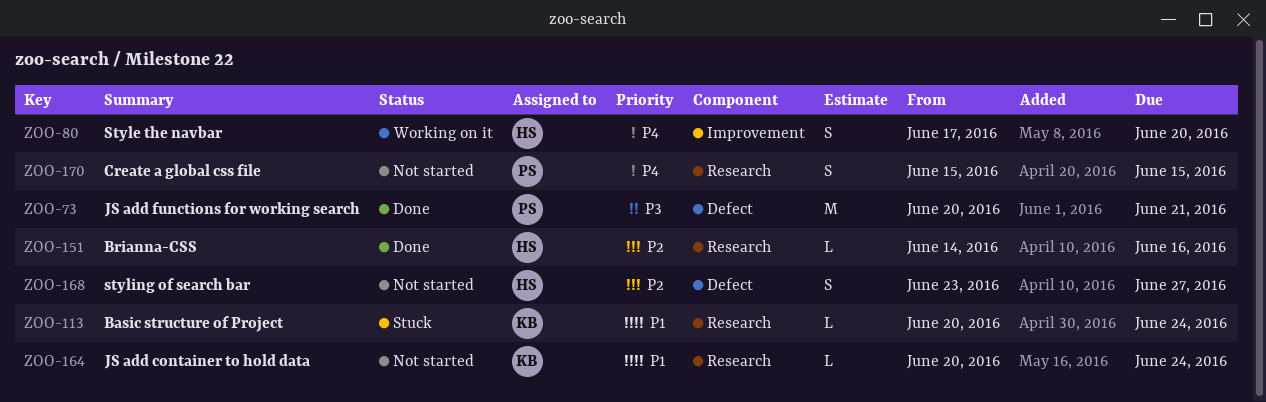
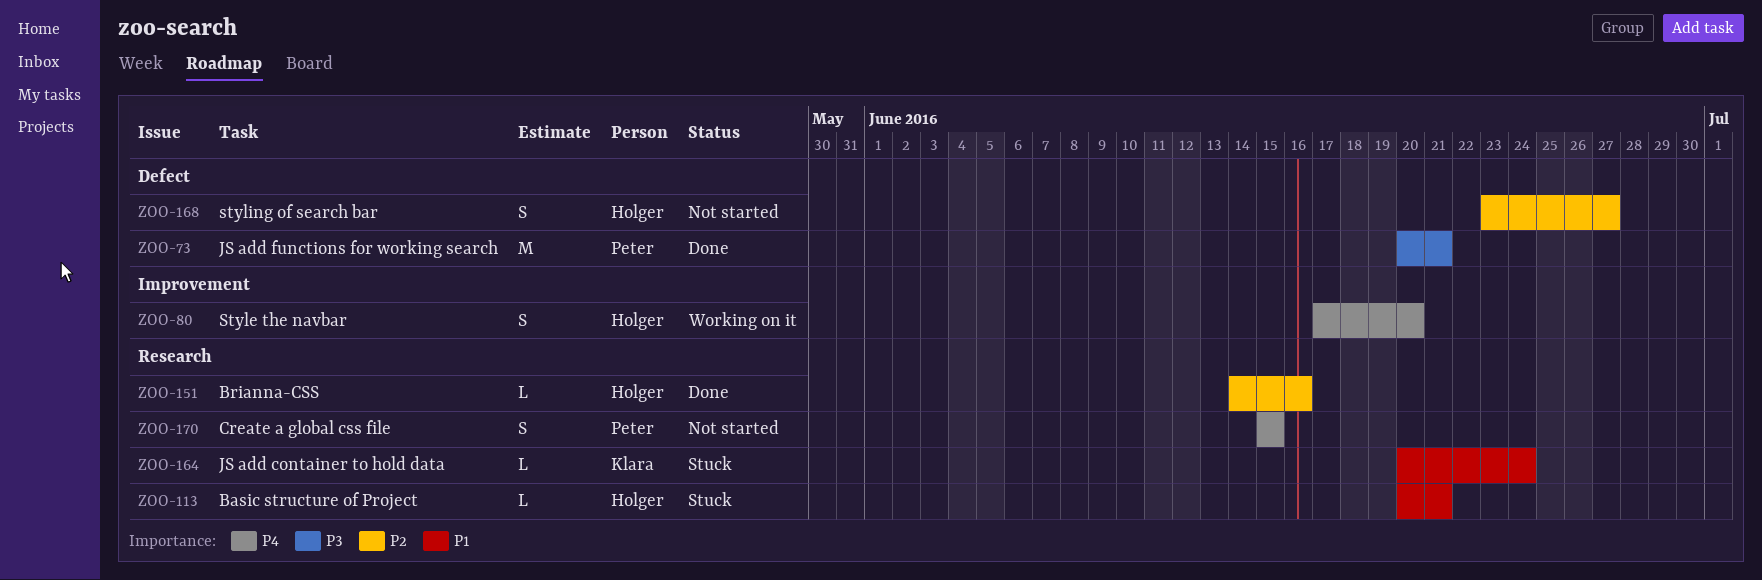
ZOO-113, owner: Klara -> Holger
ZOO-113, due: Jun 24 -> Jun 21
ZOO-164, status: Not started -> Stuck

